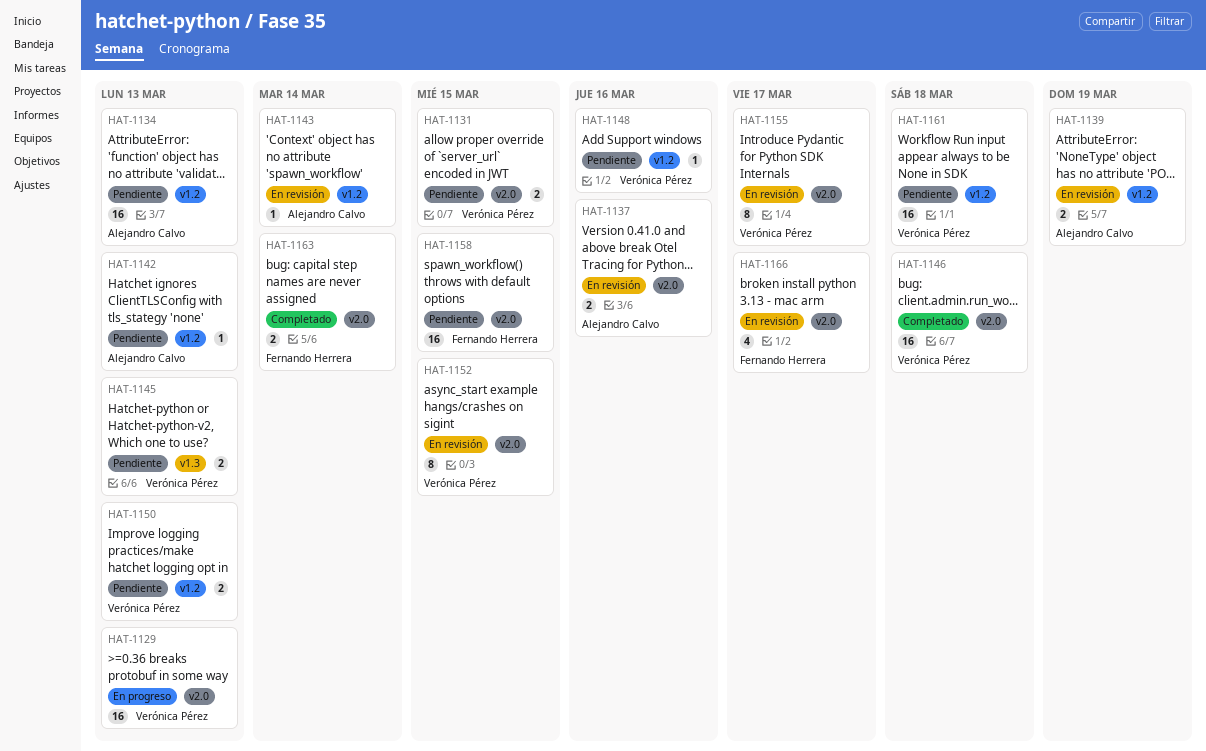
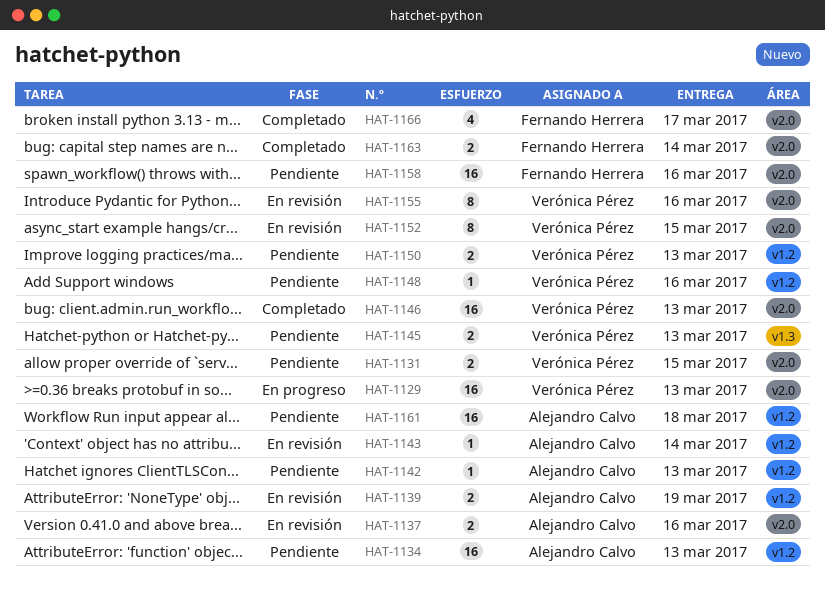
HAT-1146, due: Mar 18 -> Mar 13
HAT-1155, due: Mar 17 -> Mar 16
HAT-1158, due: Mar 15 -> Mar 16
HAT-1161, owner: Verónica Pérez -> Alejandro Calvo
HAT-1166, status: En revisión -> Completado

